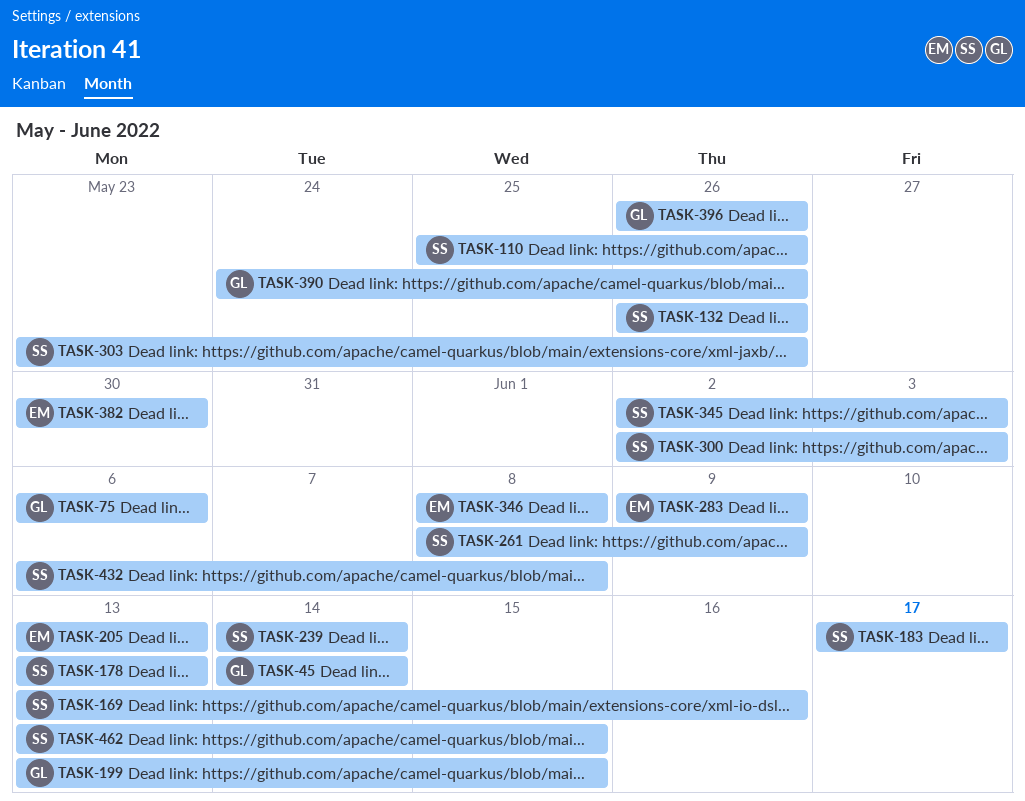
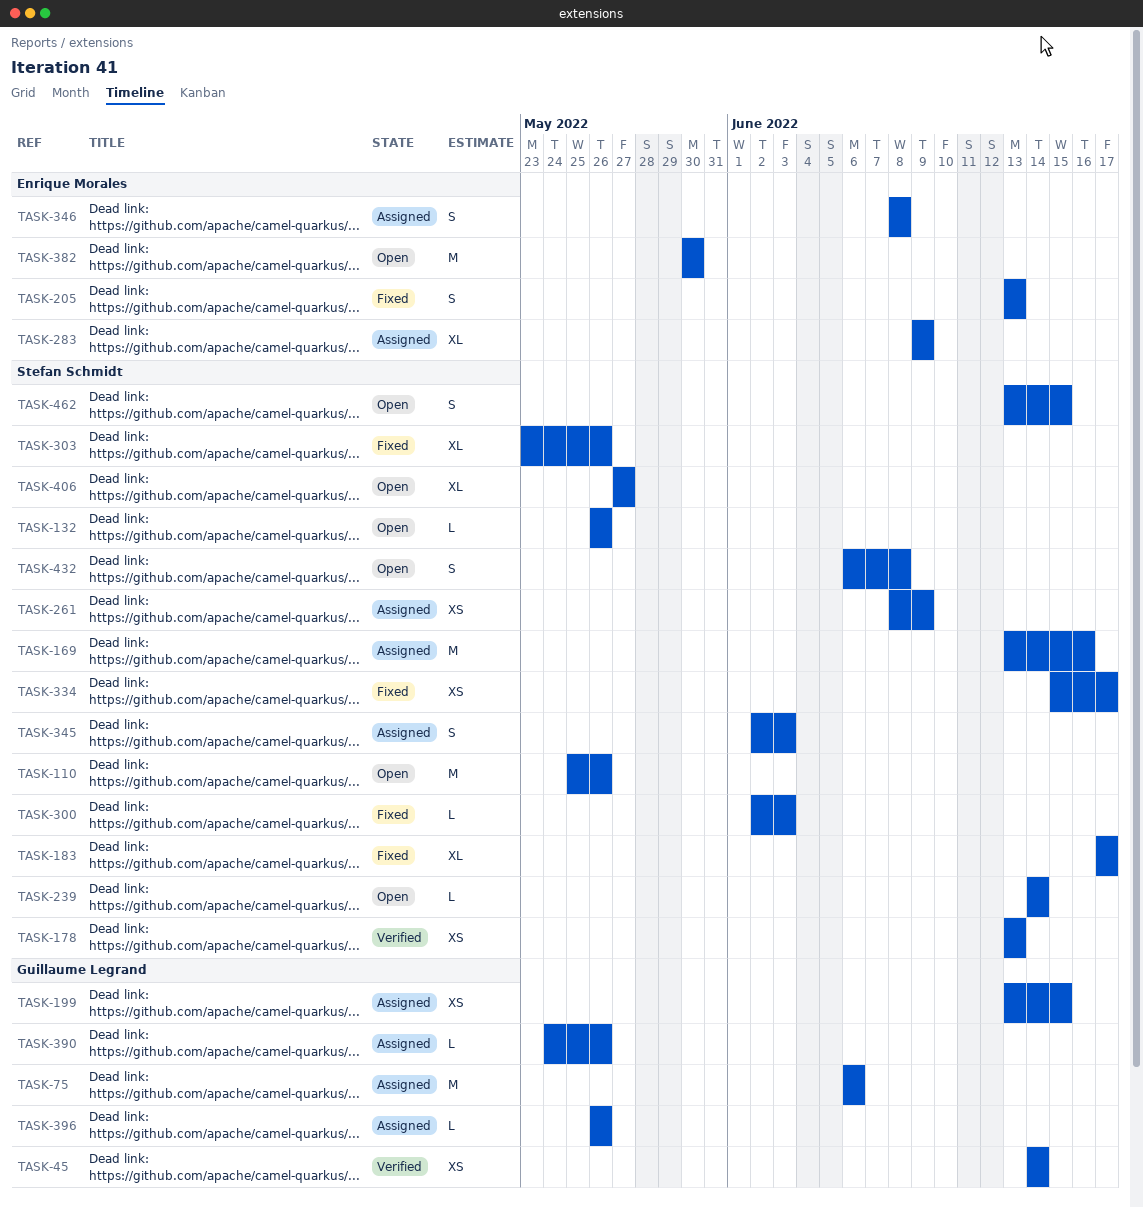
TASK-334: none -> present
TASK-406: none -> present

